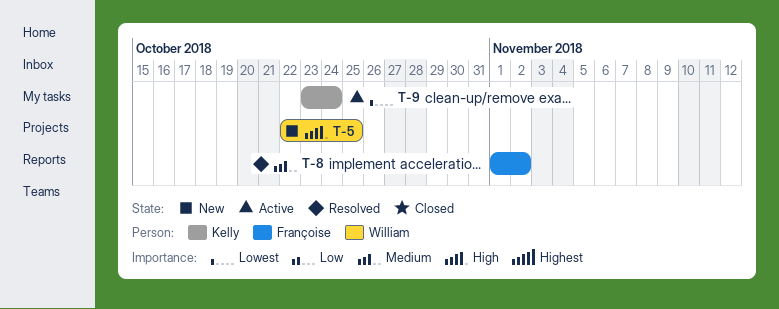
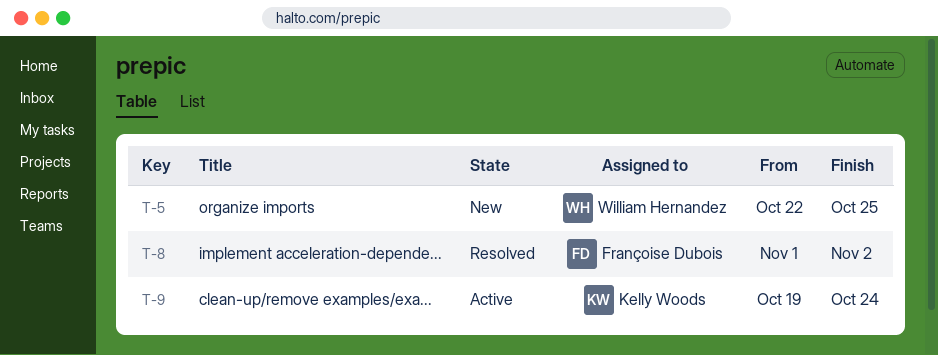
T-9, start: Oct 23 -> Oct 19

